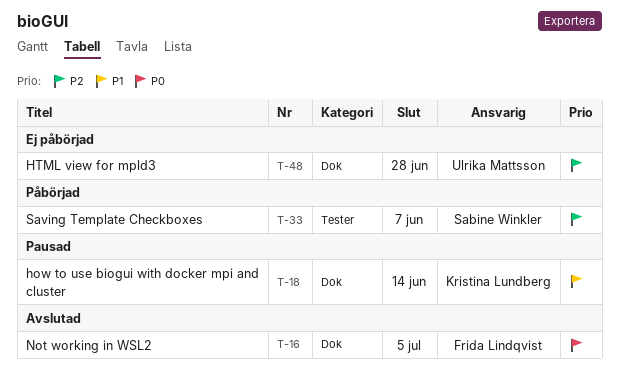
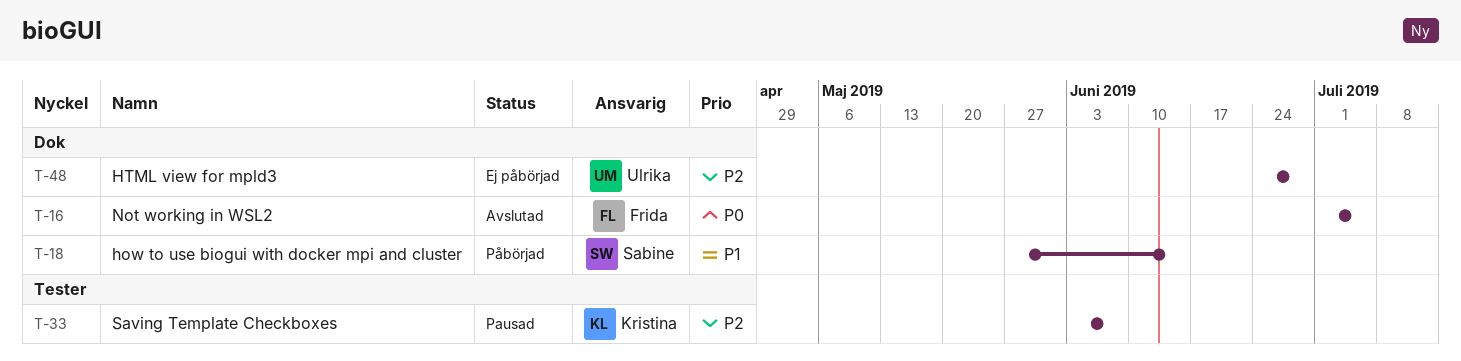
T-18, status: Pausad -> Påbörjad
T-18, owner: Kristina Lundberg -> Sabine Winkler
T-33, status: Påbörjad -> Pausad
T-33, owner: Sabine Winkler -> Kristina Lundberg

